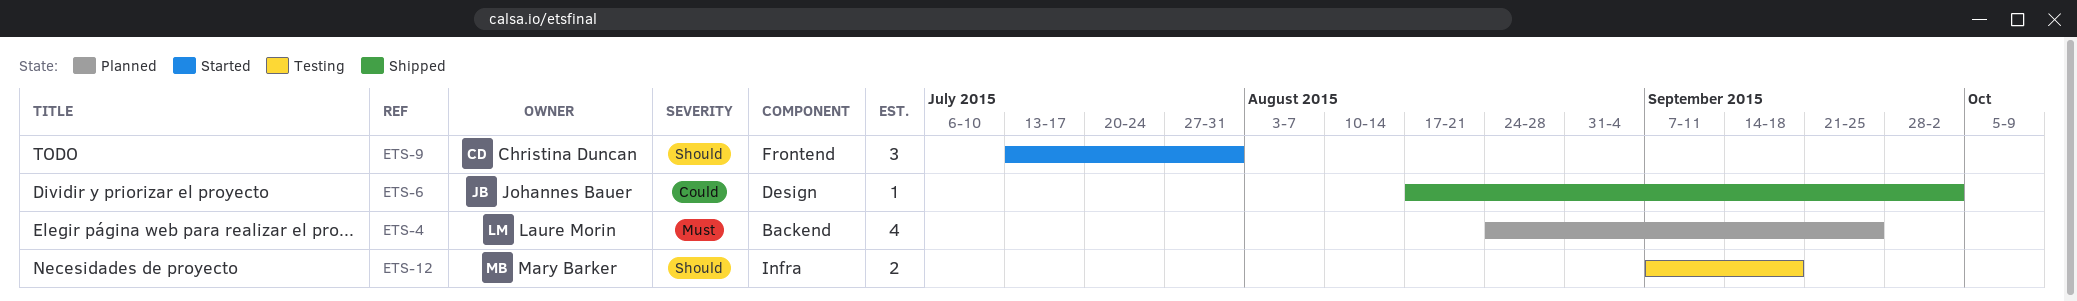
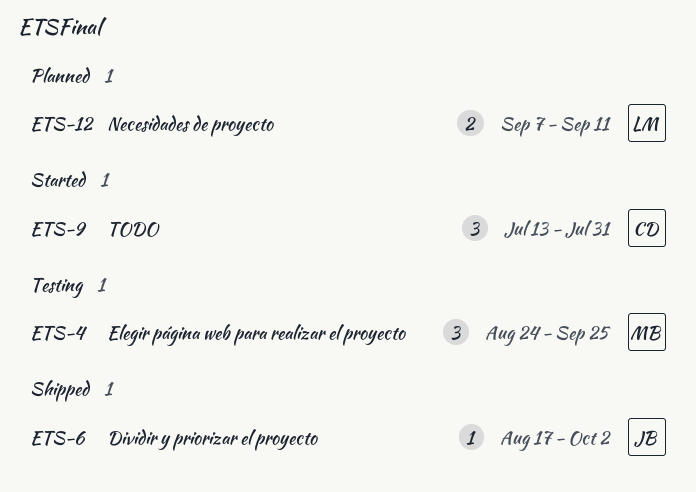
ETS-4, status: Planned -> Testing
ETS-4, owner: Laure Morin -> Mary Barker
ETS-4, estimate: 4 -> 3
ETS-12, status: Testing -> Planned
ETS-12, owner: Mary Barker -> Laure Morin
ETS-12, due: Sep 18 -> Sep 11

